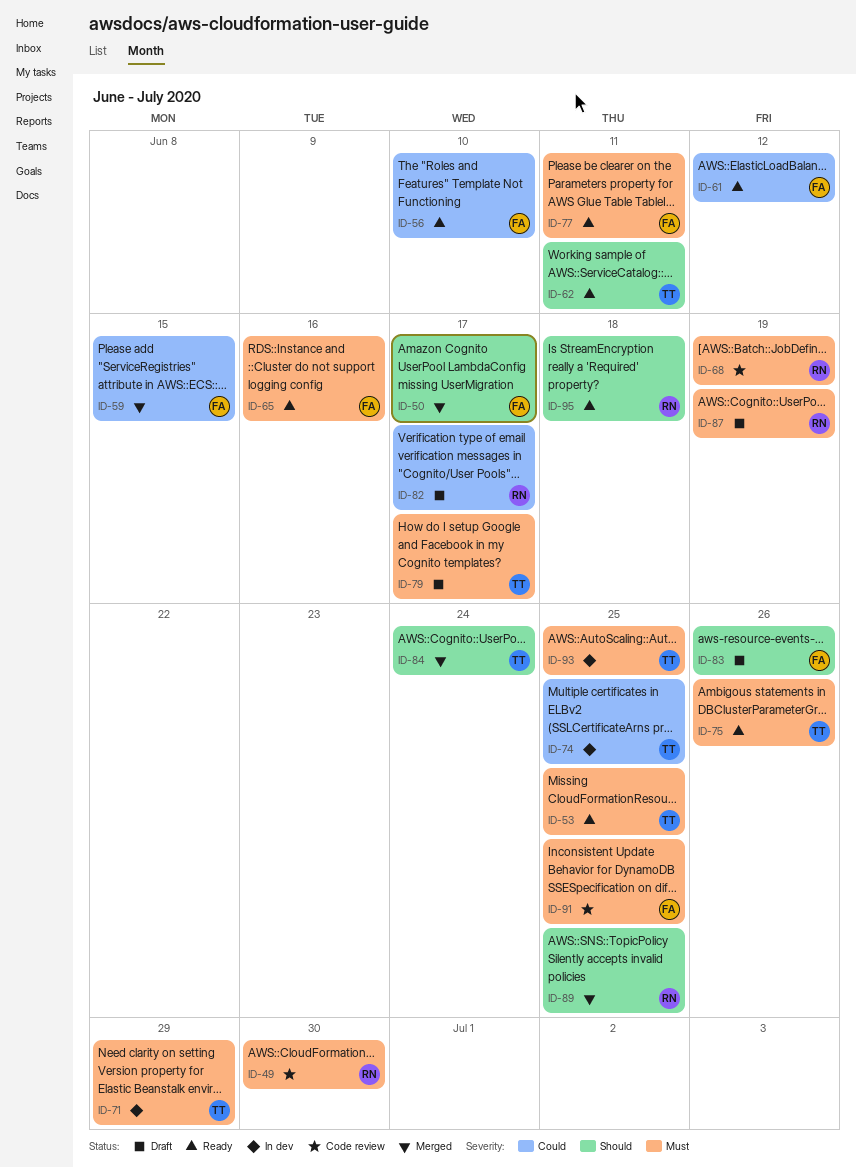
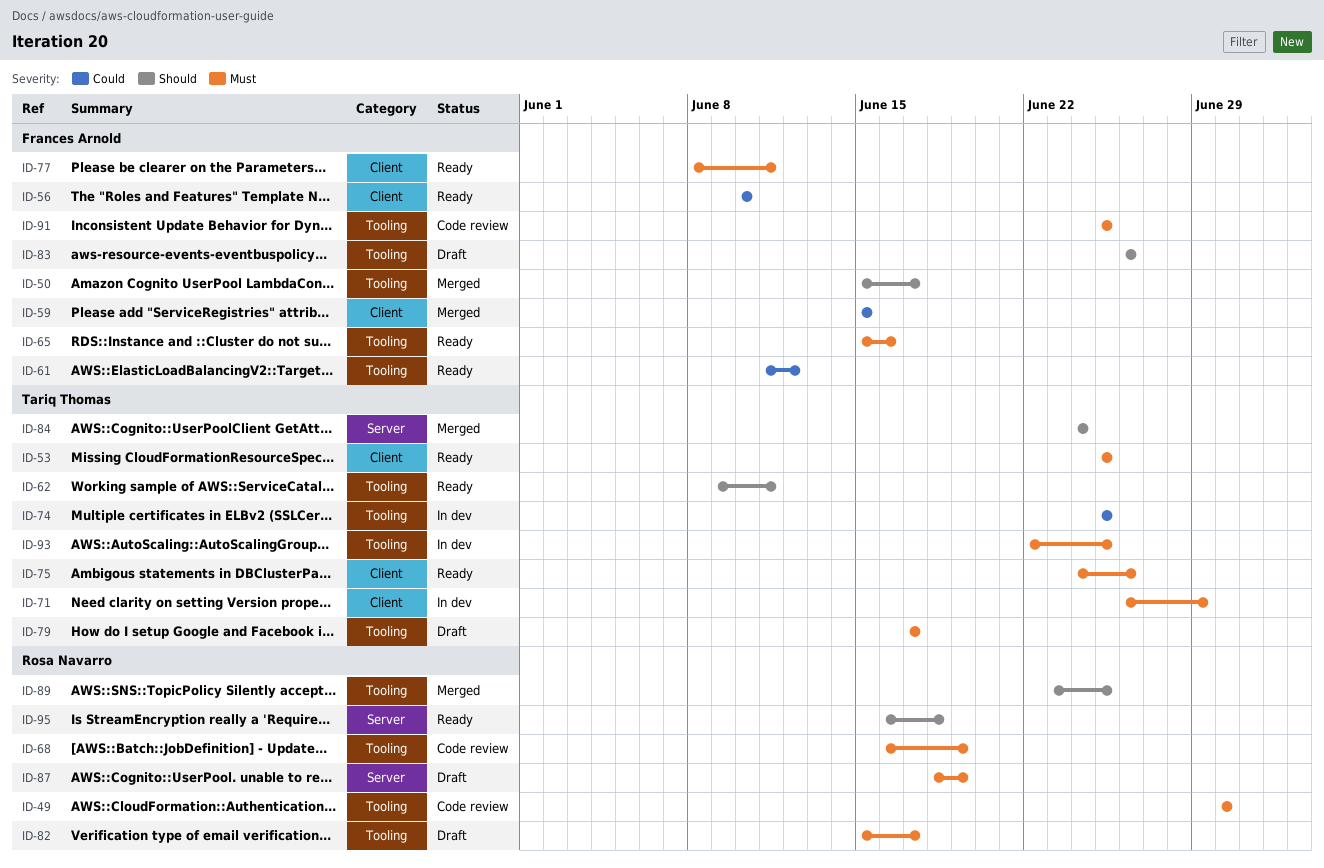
ID-82, priority: Could -> Must

